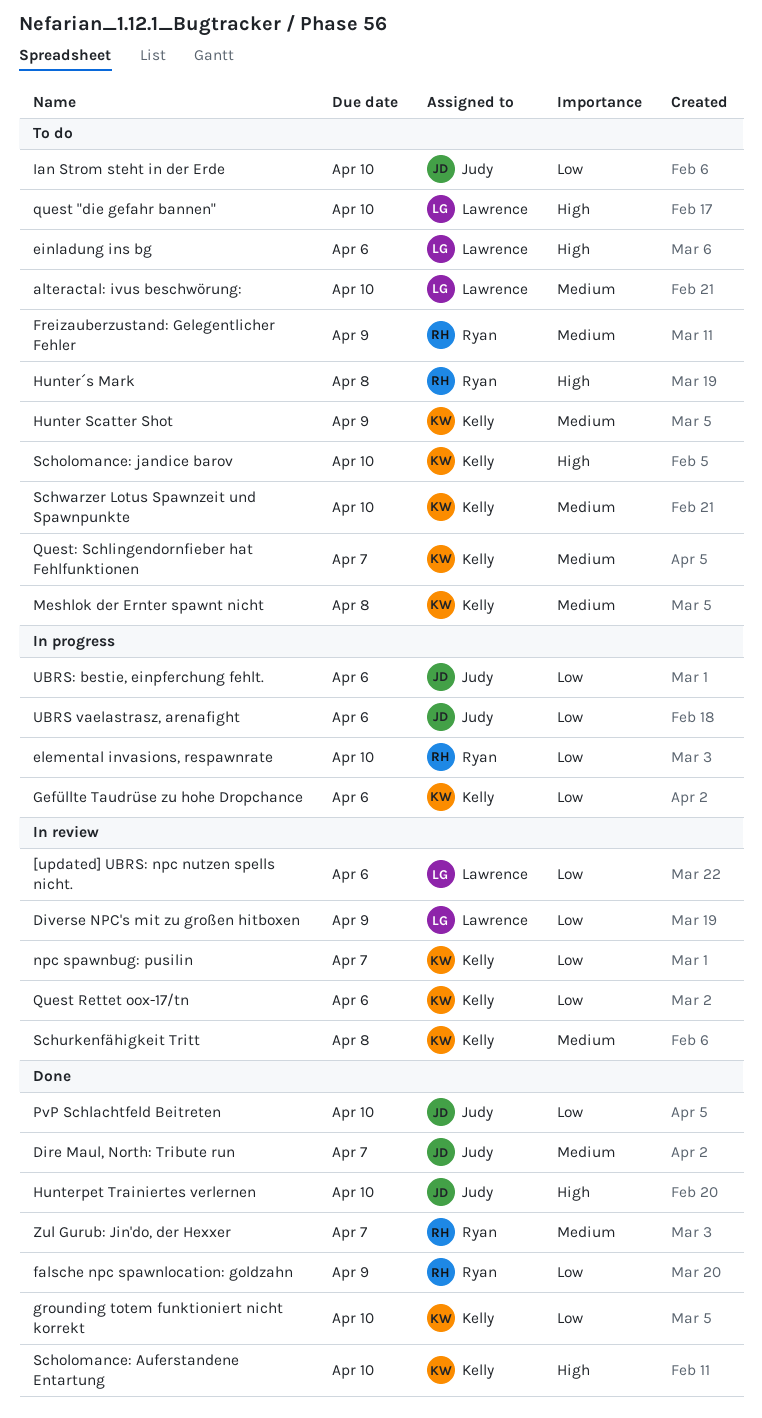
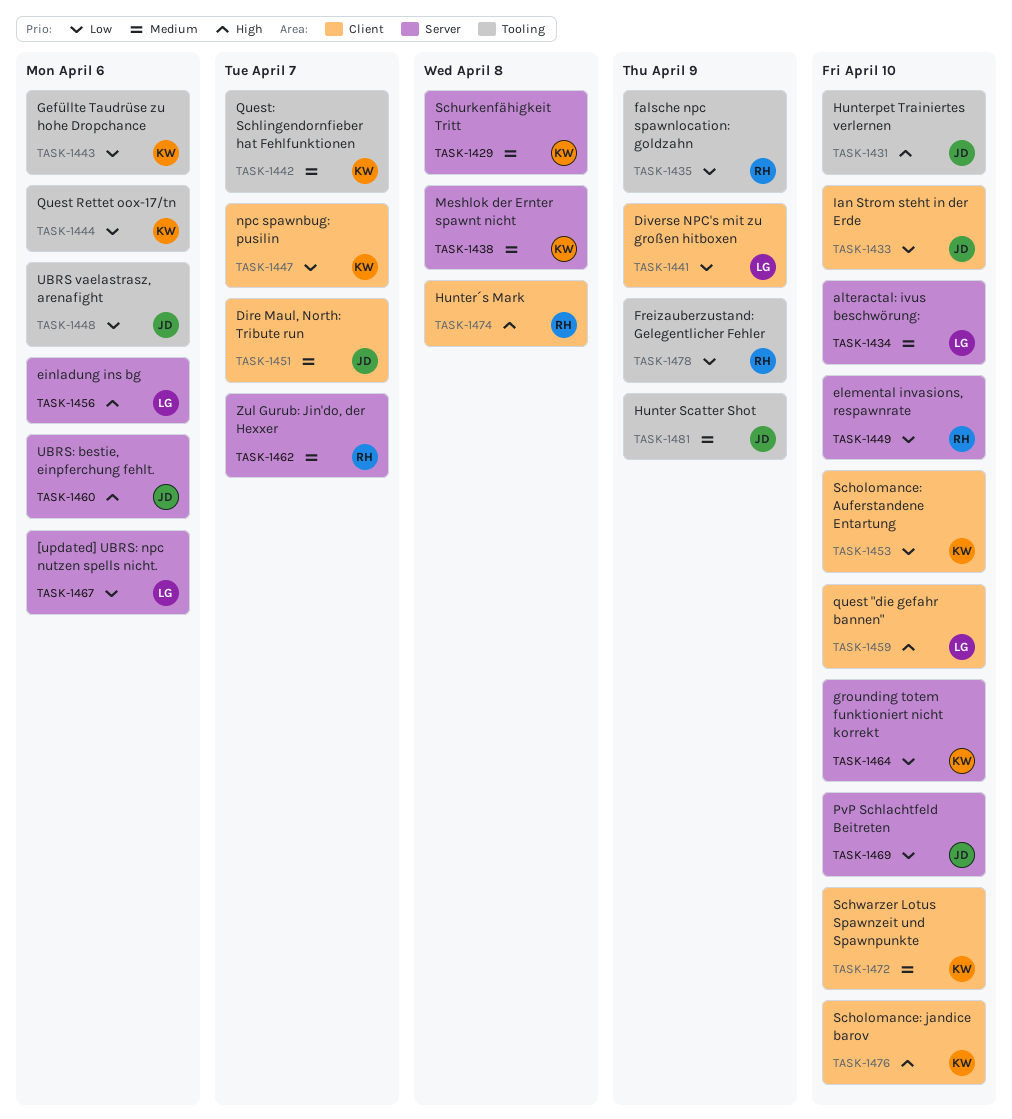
Freizauberzustand: Gelegentlicher Fehler, priority: Medium -> Low
Hunter Scatter Shot, owner: Kelly -> Judy
Scholomance: Auferstandene Entartung, priority: High -> Low
UBRS: bestie, einpferchung fehlt., priority: Low -> High

